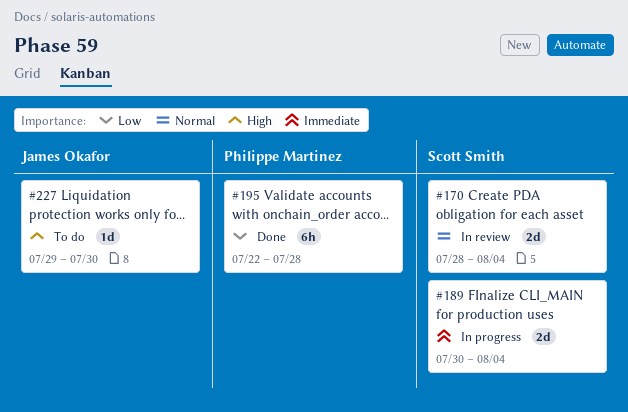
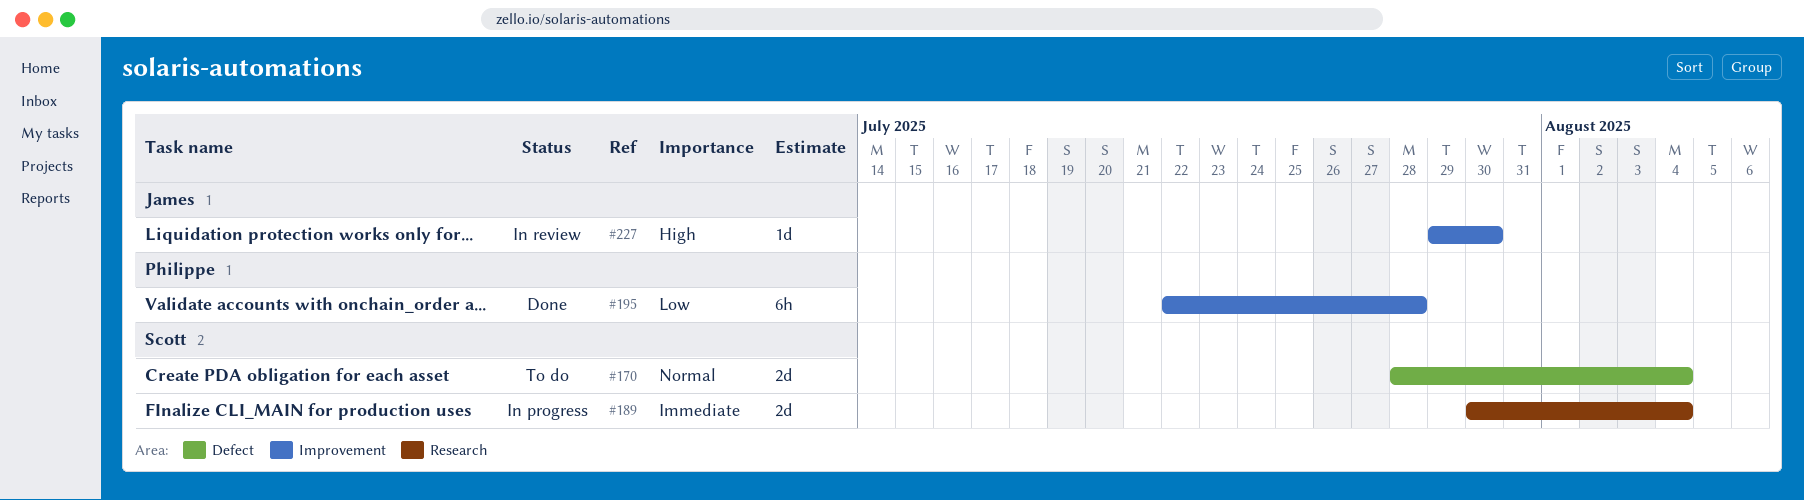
#170, status: In review -> To do
#227, status: To do -> In review

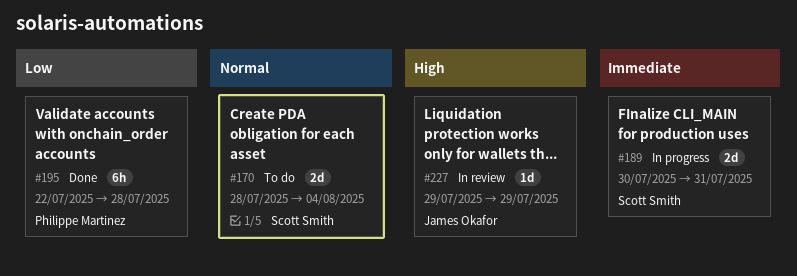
#189, due: Aug 4 -> Jul 31
#227, due: Jul 30 -> Jul 29

